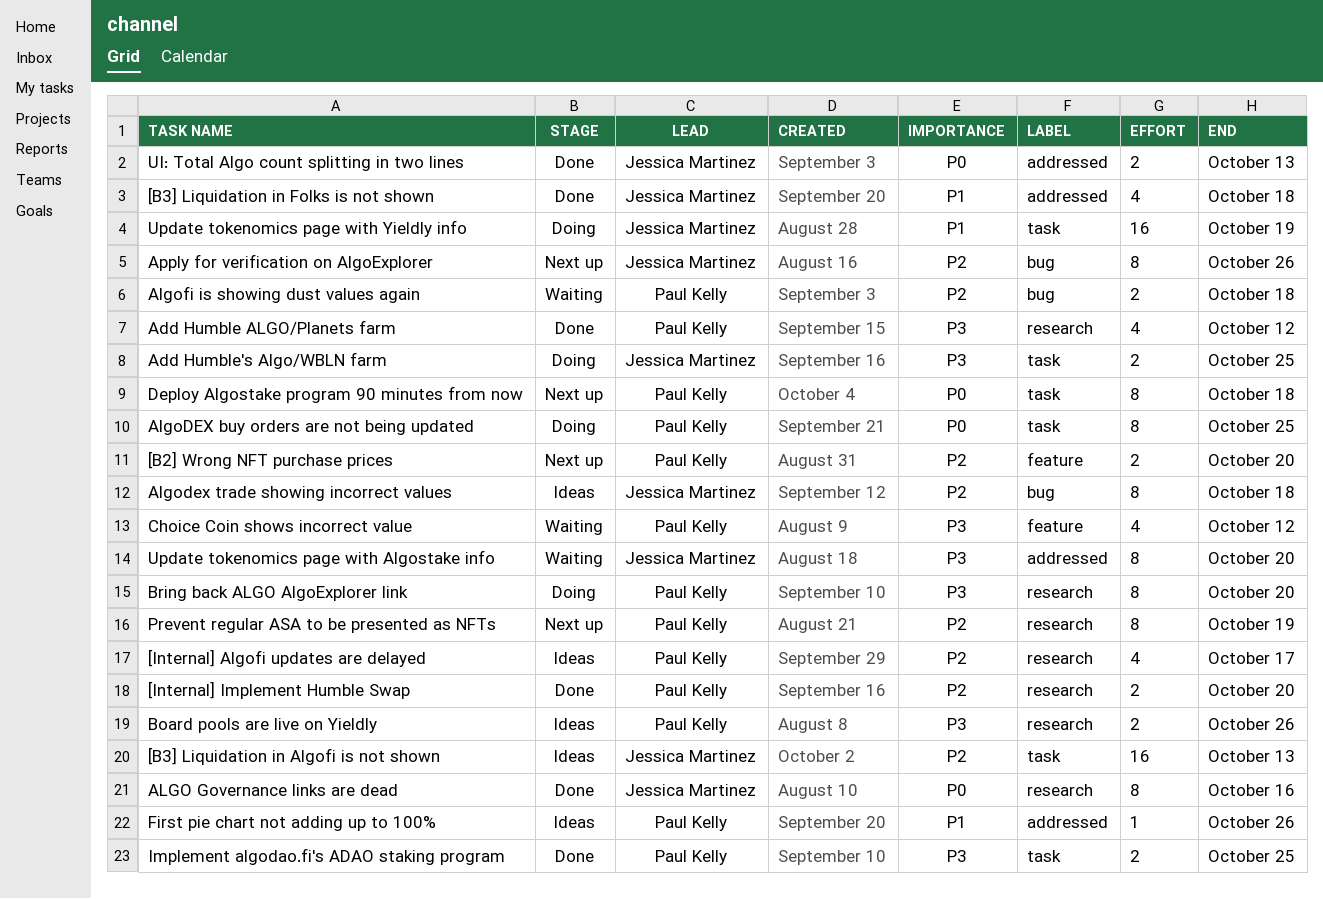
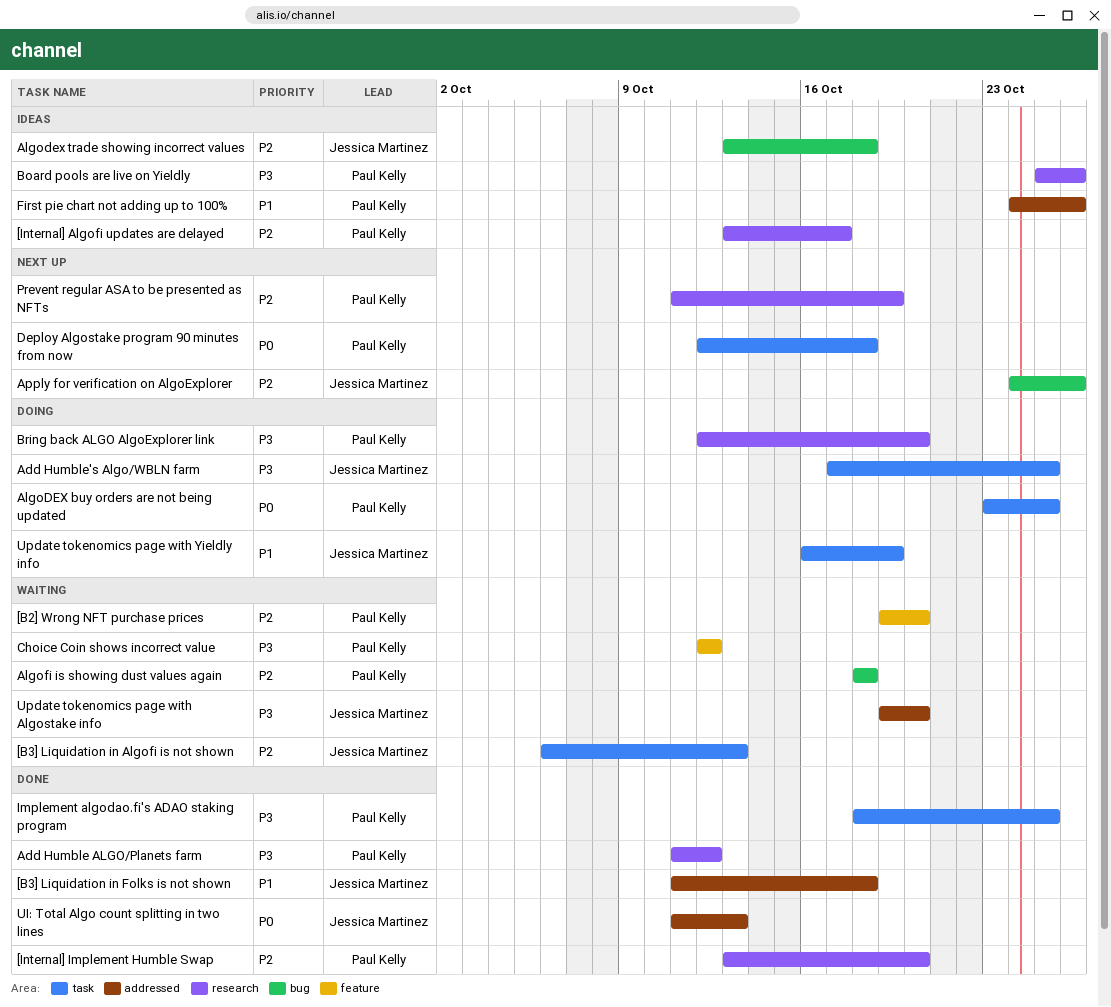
[B2] Wrong NFT purchase prices, status: Next up -> Waiting
[B3] Liquidation in Algofi is not shown, status: Ideas -> Waiting
ALGO Governance links are dead: present -> none

